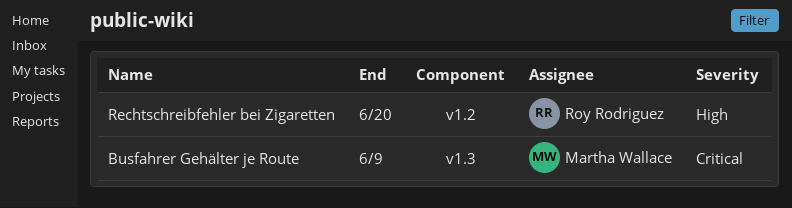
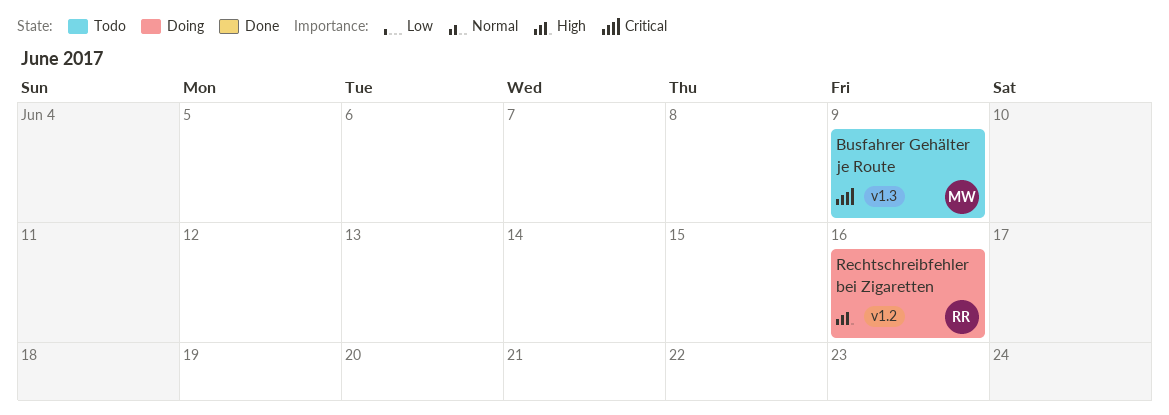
Rechtschreibfehler bei Zigaretten, due: Jun 20 -> Jun 16

